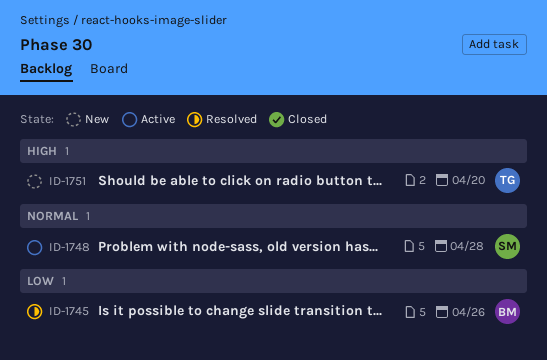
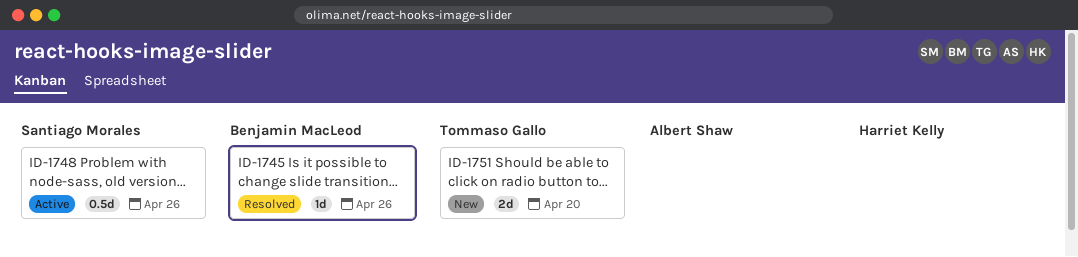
ID-1748, due: Apr 28 -> Apr 26

